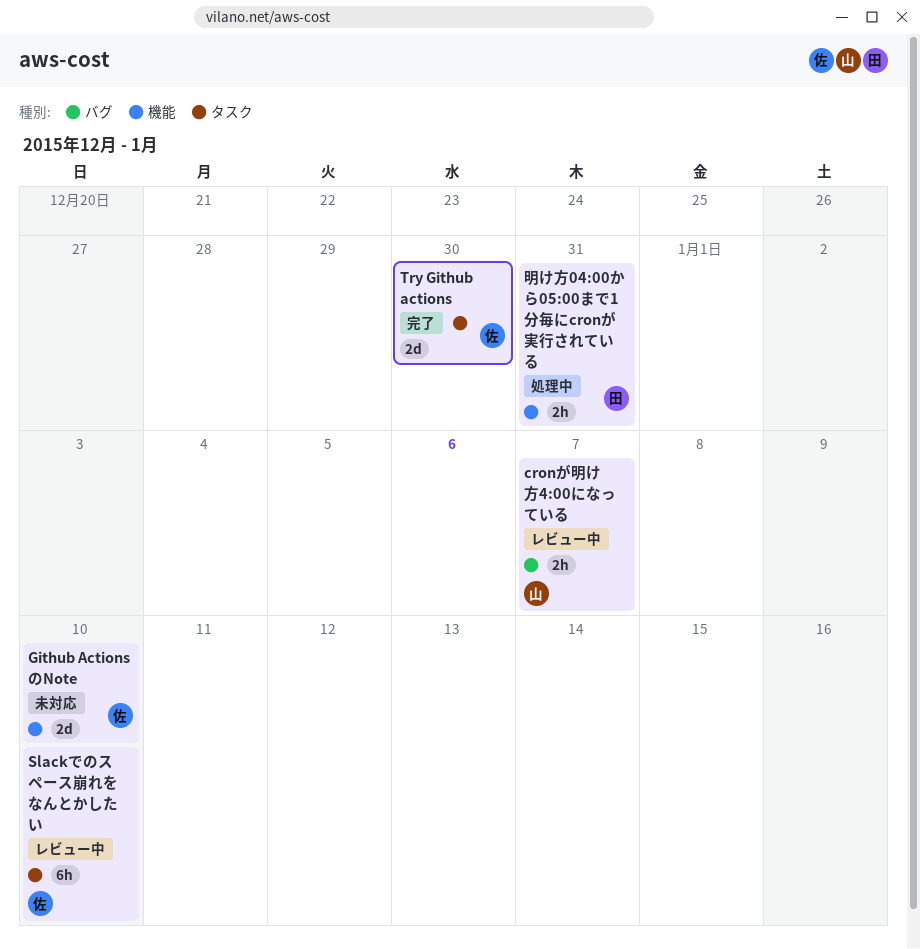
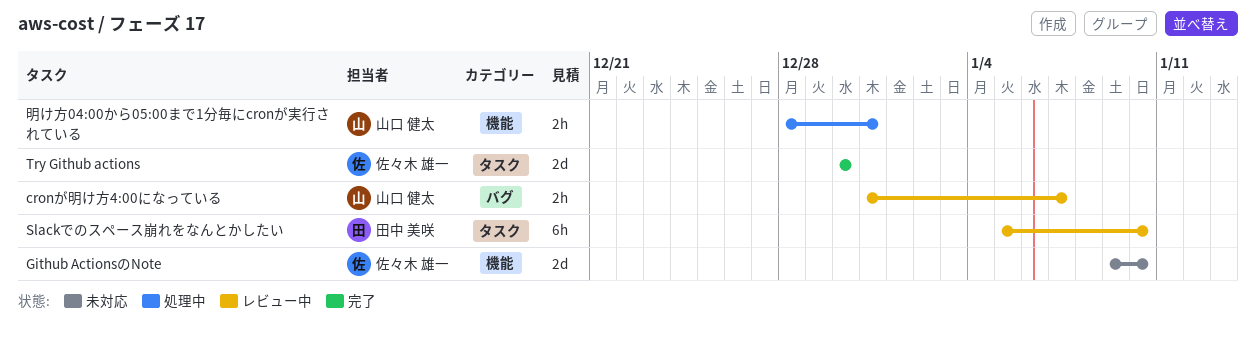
Slackでのスペース崩れをなんとかしたい, owner: 佐々木 雄一 -> 田中 美咲
明け方04:00から05:00まで1分毎にcronが実行されている, owner: 田中 美咲 -> 山口 健太

